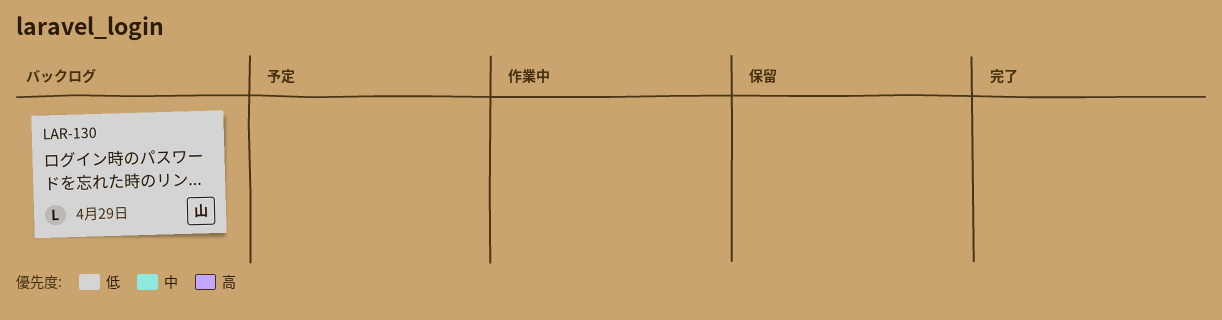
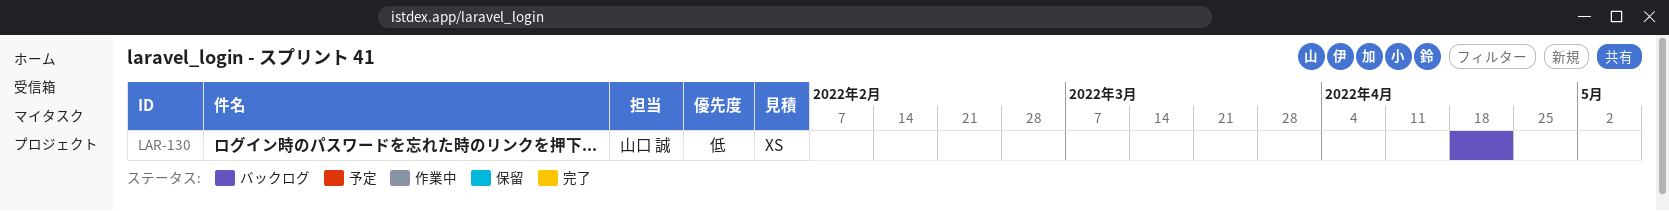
LAR-130, estimate: L -> XS
LAR-130, due: Apr 29 -> Apr 22

